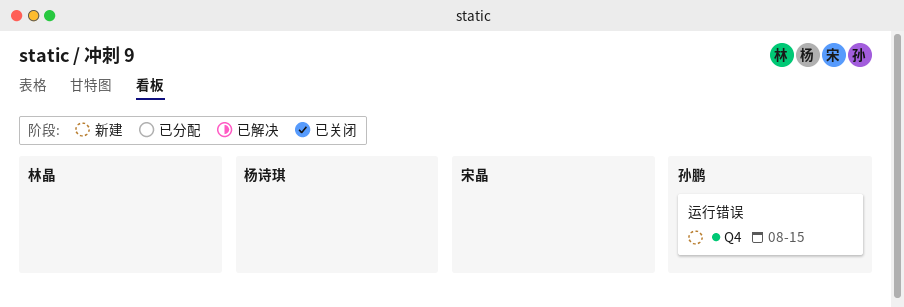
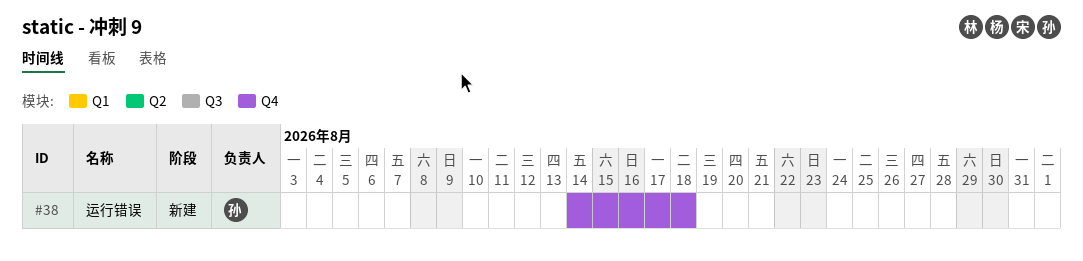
运行错误, due: Aug 15 -> Aug 18

